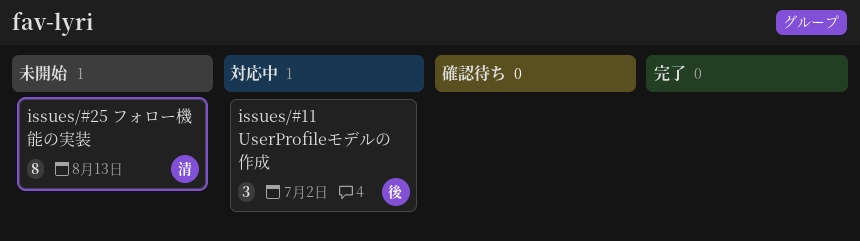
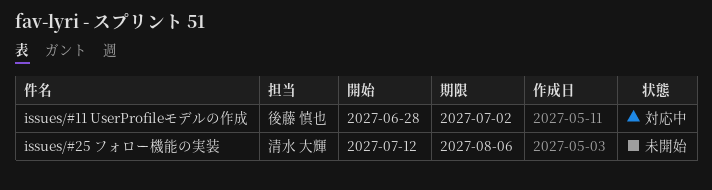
issues/#25 フォロー機能の実装, due: Aug 13 -> Aug 6

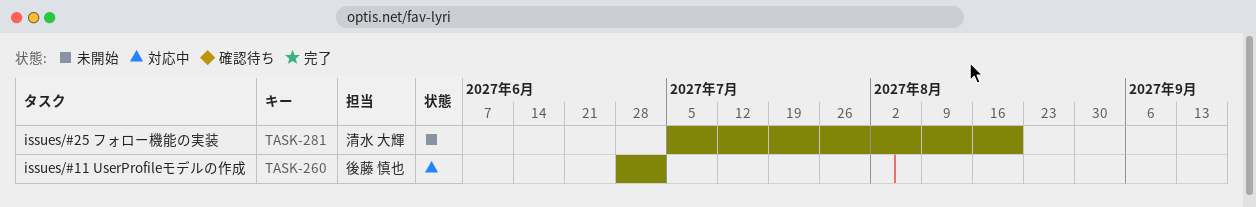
issues/#25 フォロー機能の実装, start: Jul 12 -> Jul 5
issues/#25 フォロー機能の実装, due: Aug 6 -> Aug 20

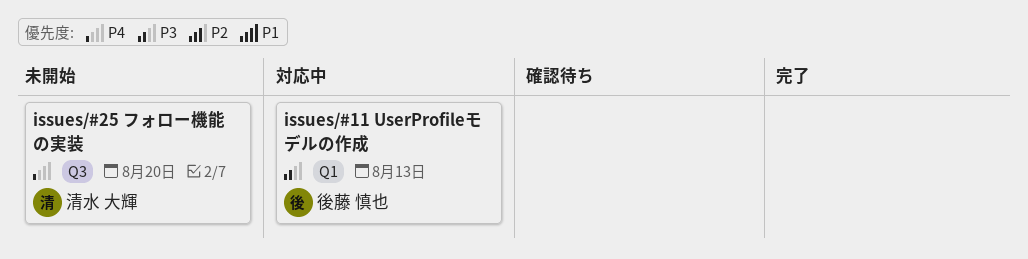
issues/#11 UserProfileモデルの作成, due: Jul 2 -> Aug 13

